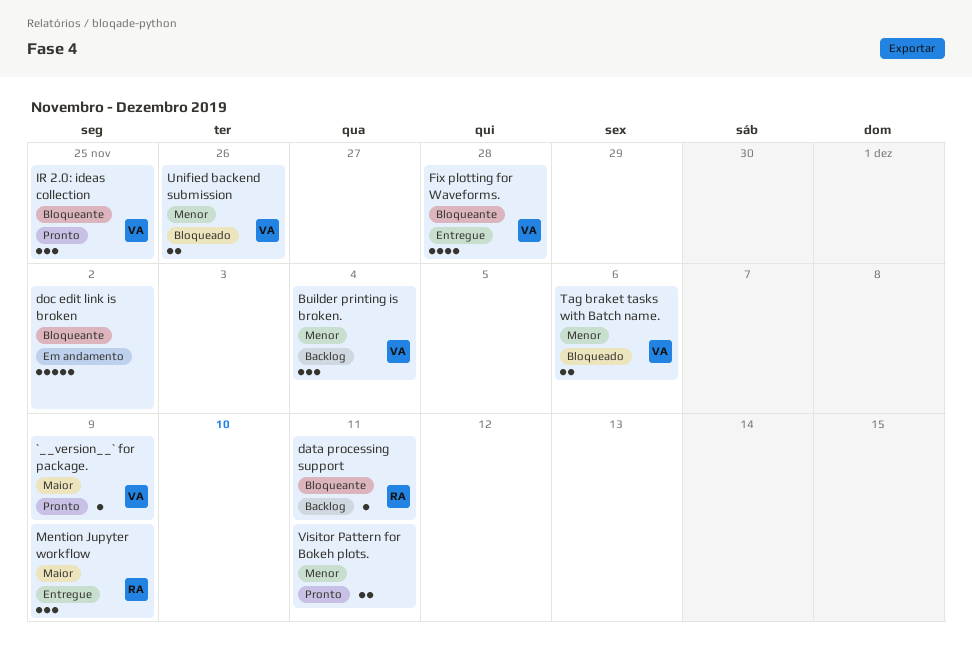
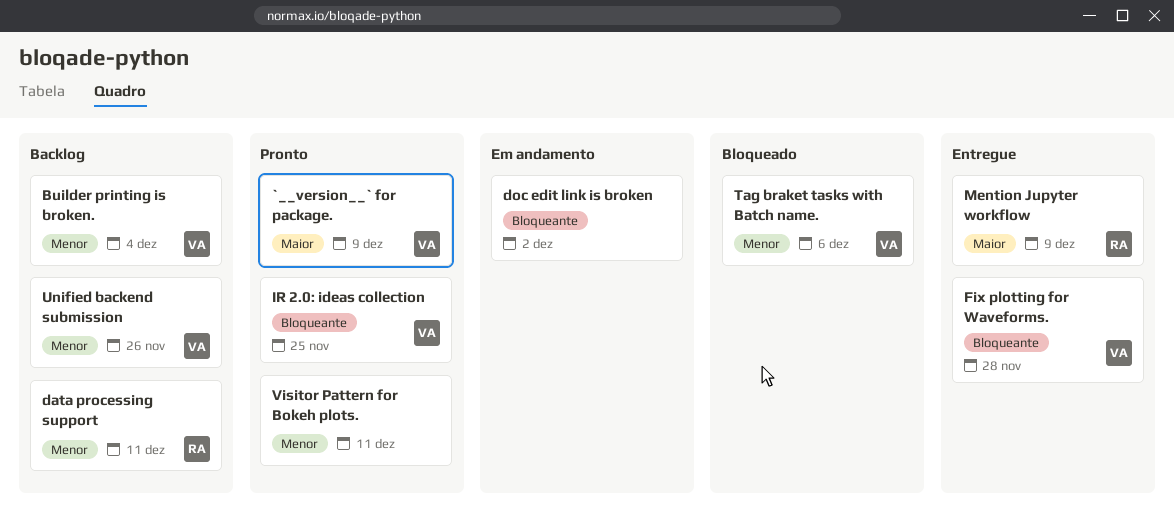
data processing support, priority: Bloqueante -> Menor
Unified backend submission, status: Bloqueado -> Backlog

